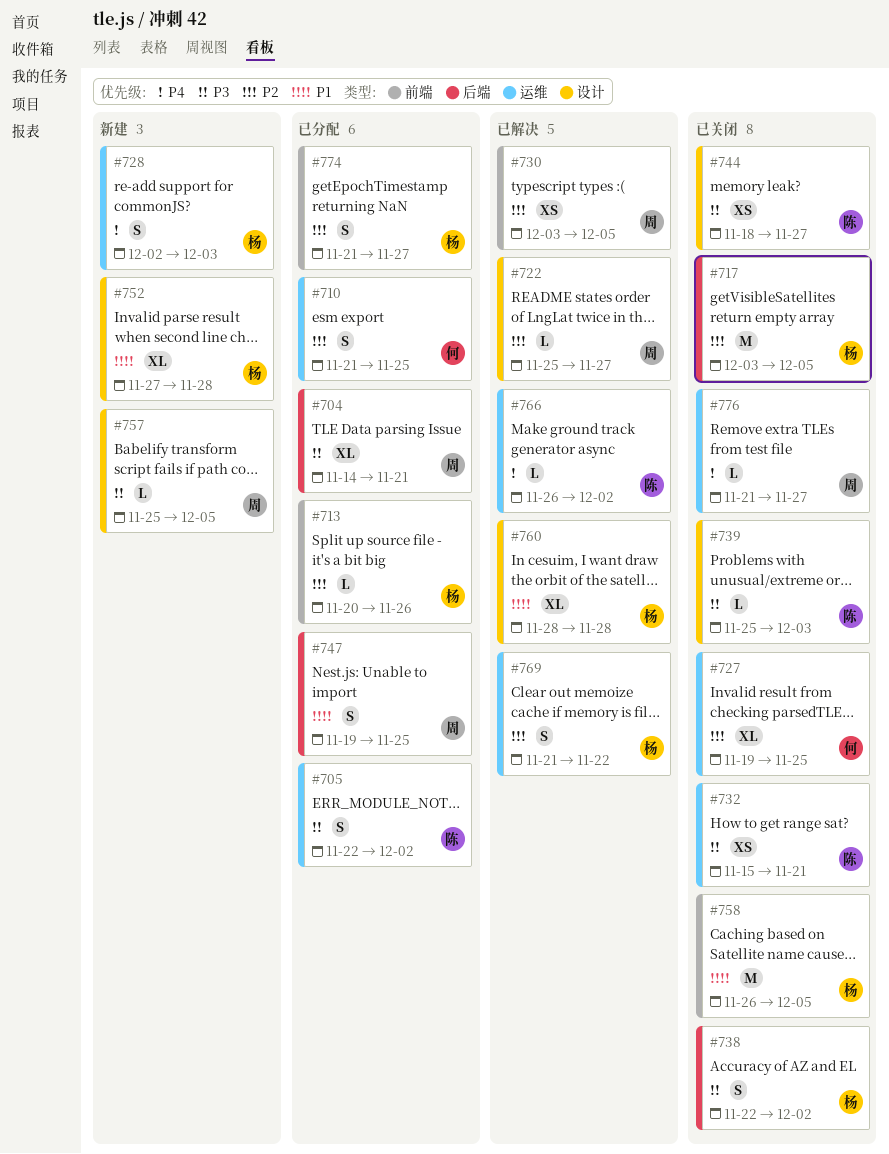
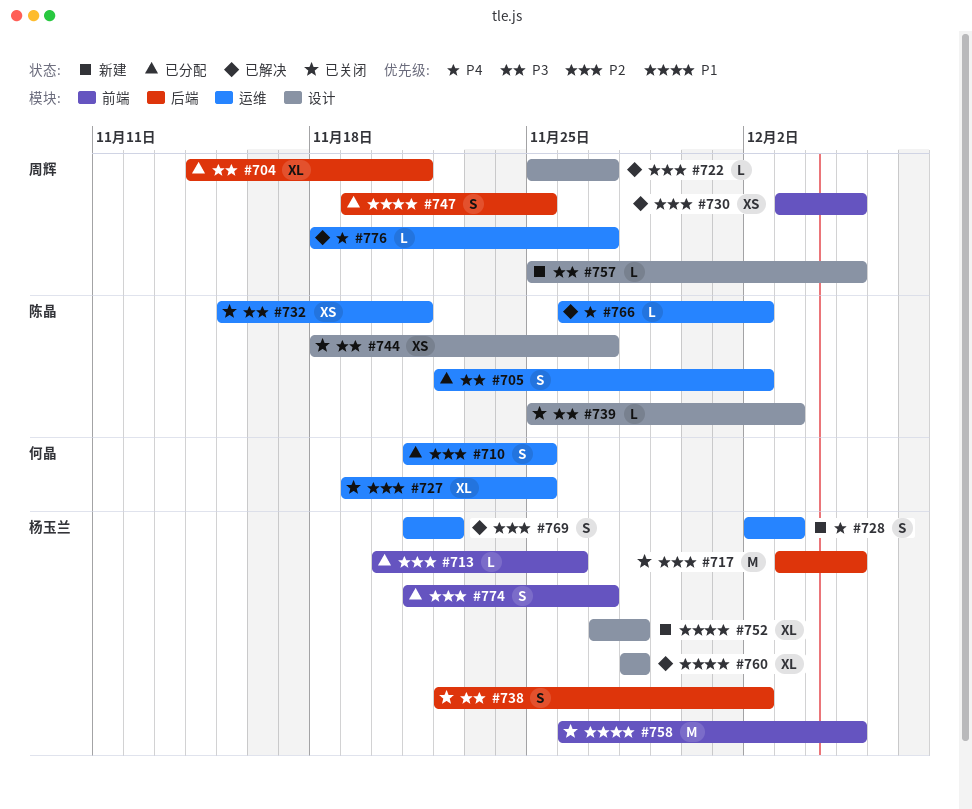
#776, status: 已关闭 -> 已解决
#776, start: Nov 21 -> Nov 18

